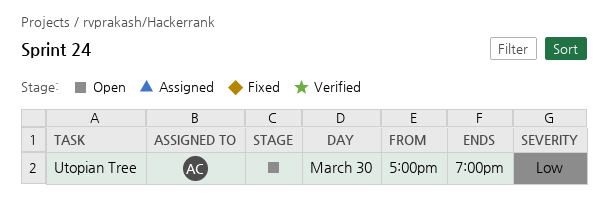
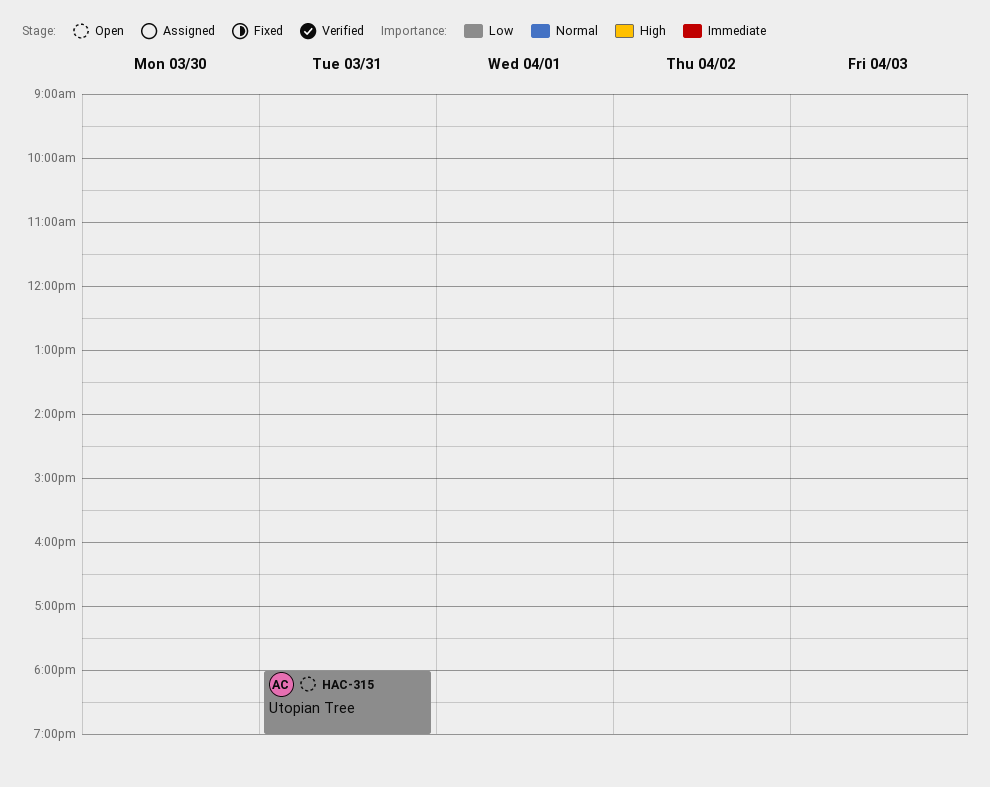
Utopian Tree, day: Mar 30 -> Mar 31
Utopian Tree, begins: 17:00 -> 18:00

